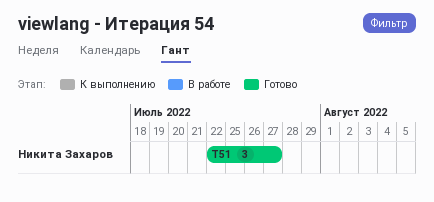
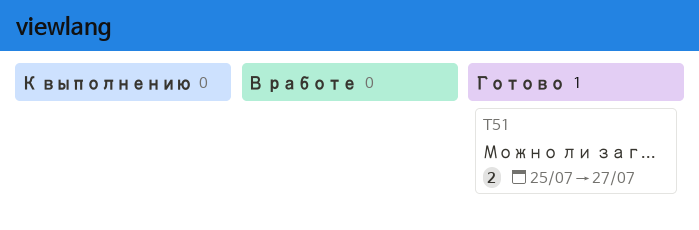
T51, estimate: 3 -> 2
T51, start: Jul 22 -> Jul 25

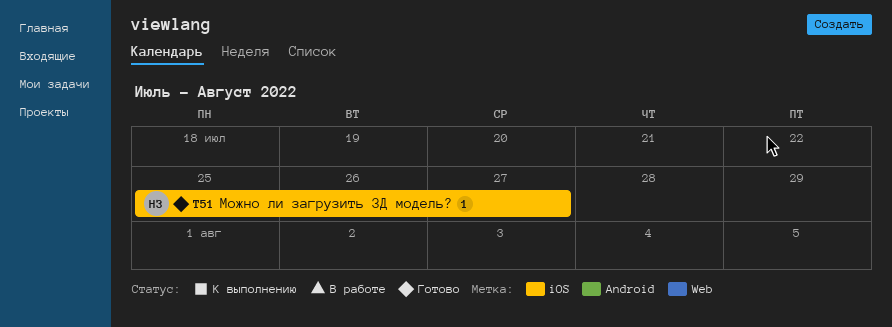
T51, estimate: 2 -> 1

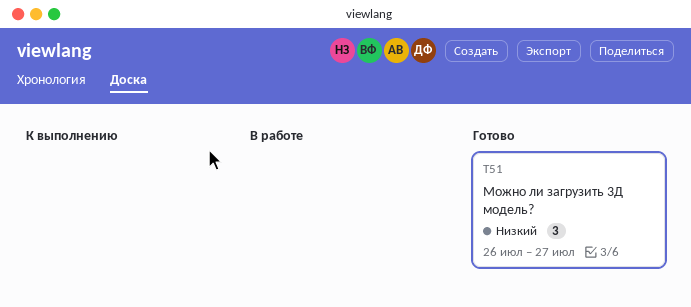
T51, estimate: 1 -> 3
T51, start: Jul 25 -> Jul 26

